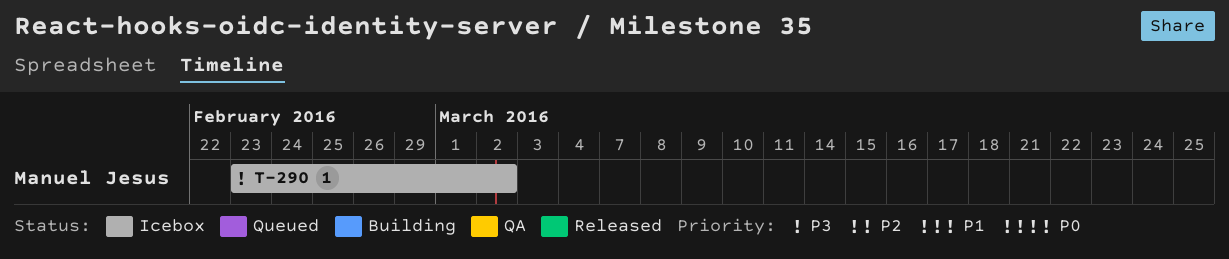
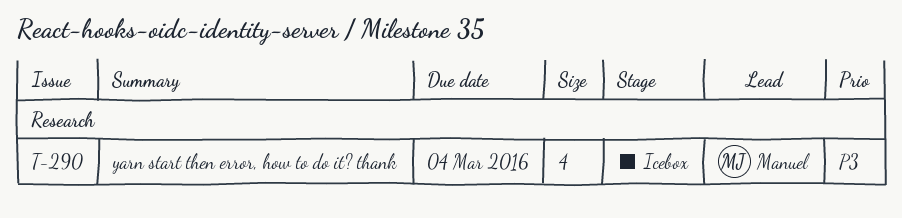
T-290, estimate: 1 -> 4
T-290, due: Mar 2 -> Mar 4

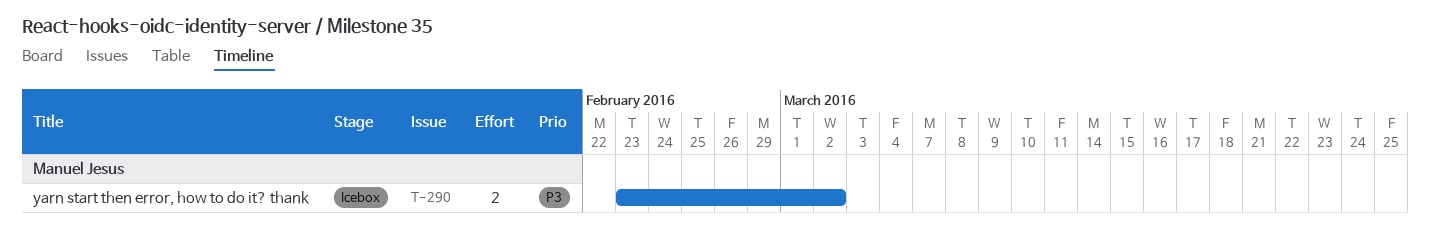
T-290, estimate: 4 -> 2
T-290, due: Mar 4 -> Mar 2

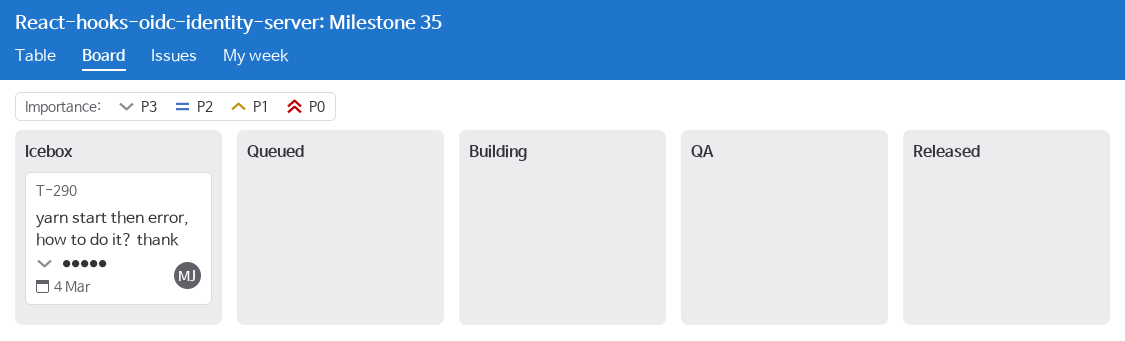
T-290, estimate: 2 -> 5
T-290, due: Mar 2 -> Mar 4

